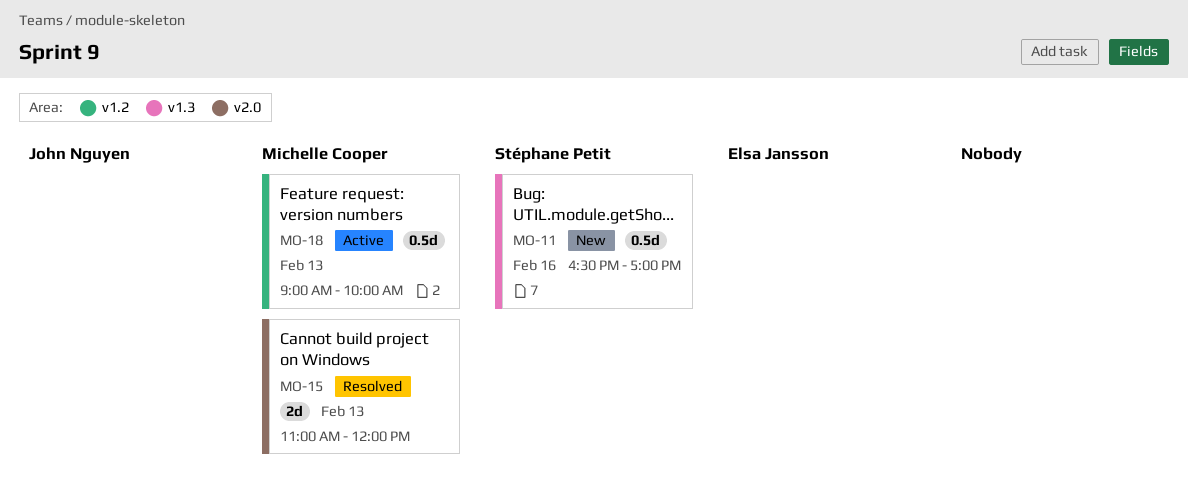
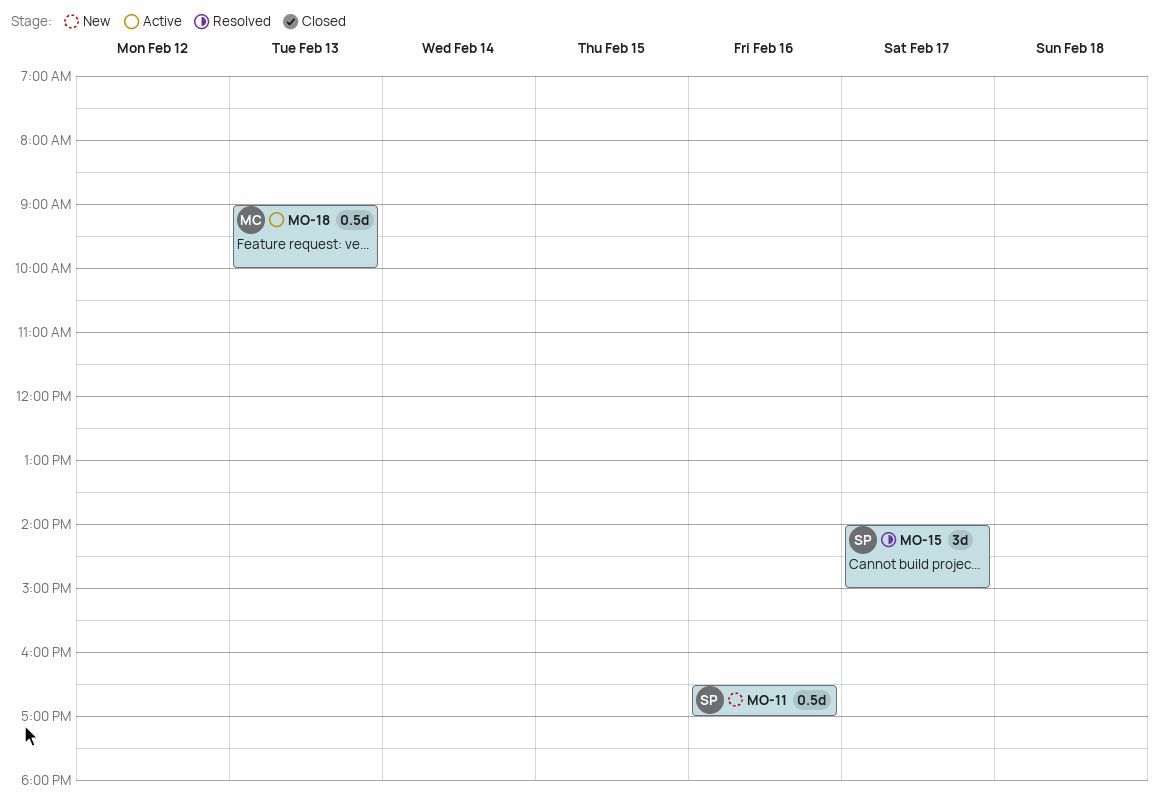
MO-15, owner: Michelle Cooper -> Stéphane Petit
MO-15, estimate: 2d -> 3d
MO-15, day: Feb 13 -> Feb 17
MO-15, begins: 11:00 -> 14:00
MO-15, ends: 12:00 -> 15:00

